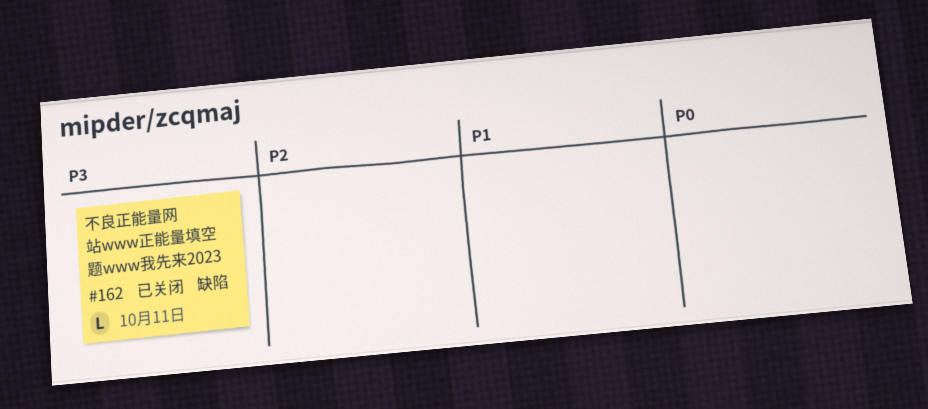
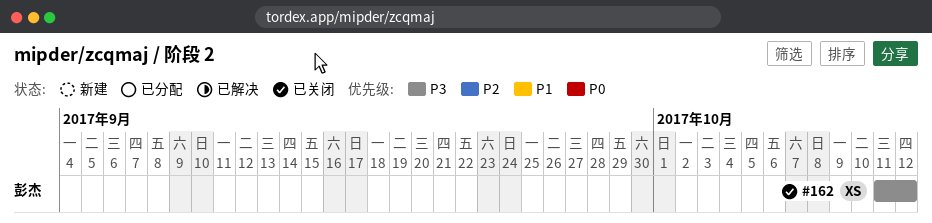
#162, estimate: L -> XS
#162, due: Oct 11 -> Oct 12

